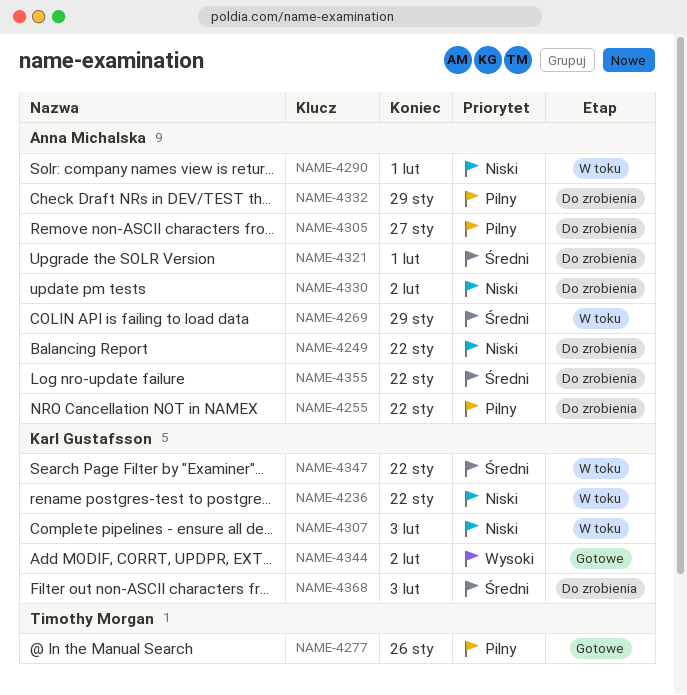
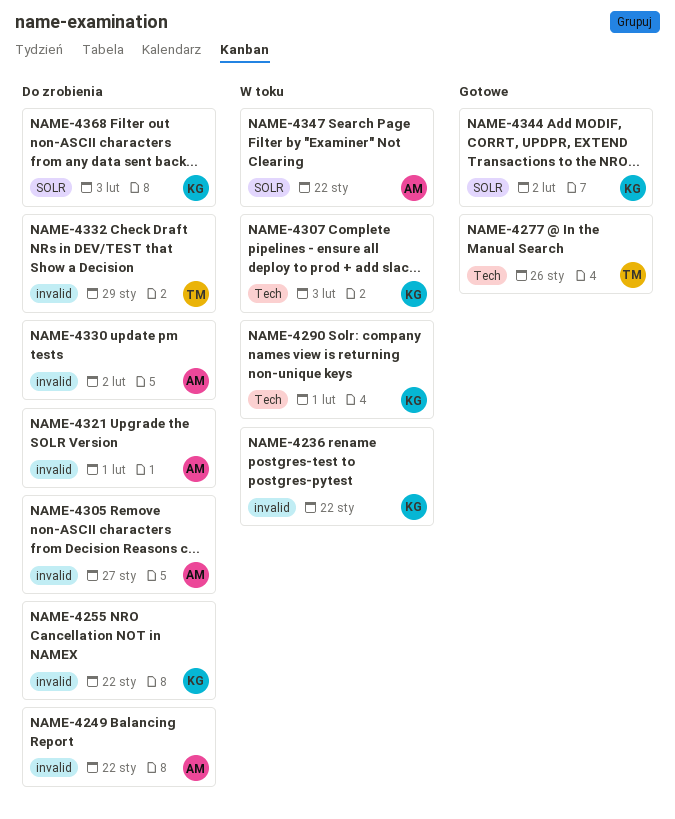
NAME-4255, owner: Anna Michalska -> Karl Gustafsson
NAME-4269: present -> none
NAME-4290, owner: Anna Michalska -> Karl Gustafsson
NAME-4332, owner: Anna Michalska -> Timothy Morgan
NAME-4347, owner: Karl Gustafsson -> Anna Michalska
NAME-4355: present -> none

